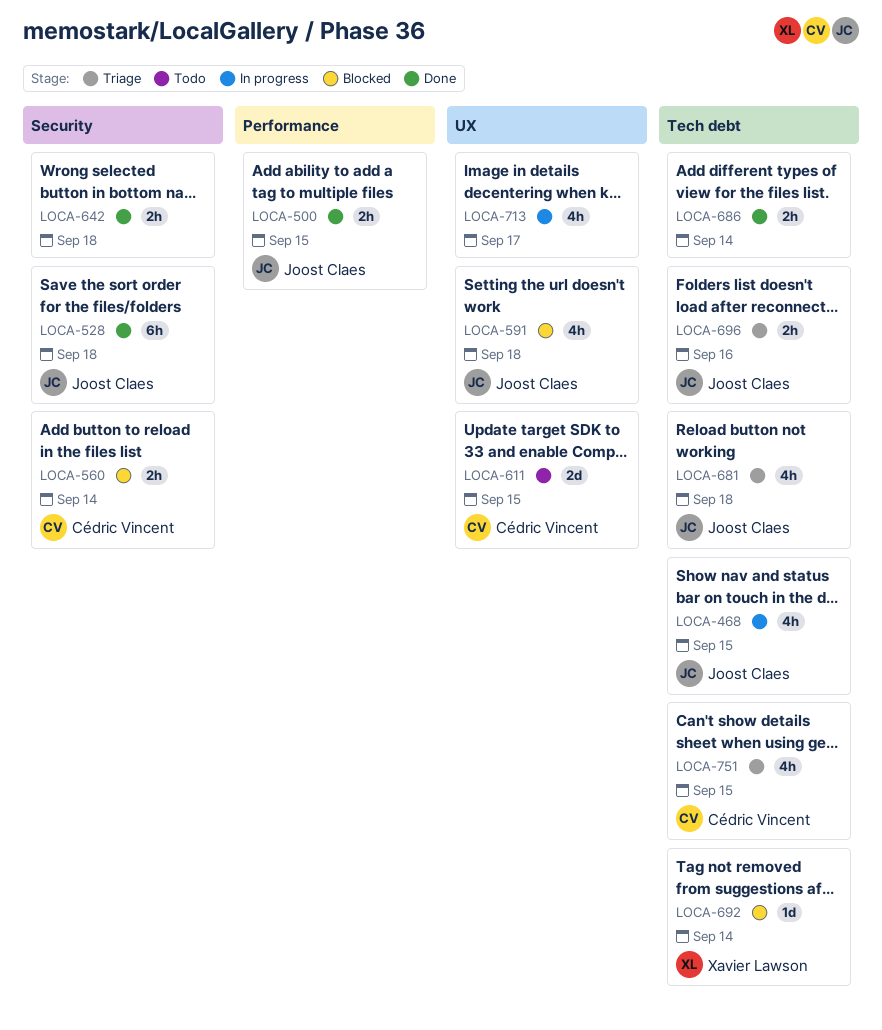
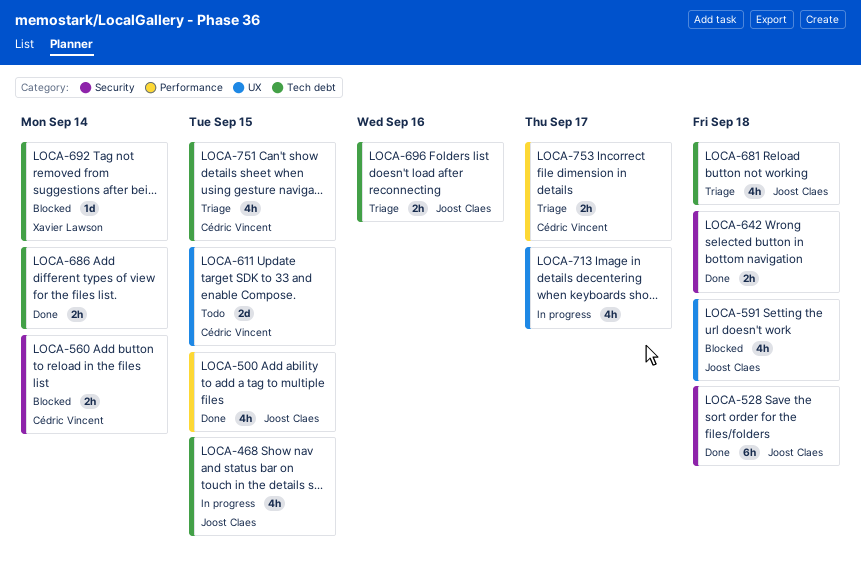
LOCA-500, estimate: 2h -> 4h
LOCA-753: none -> present

